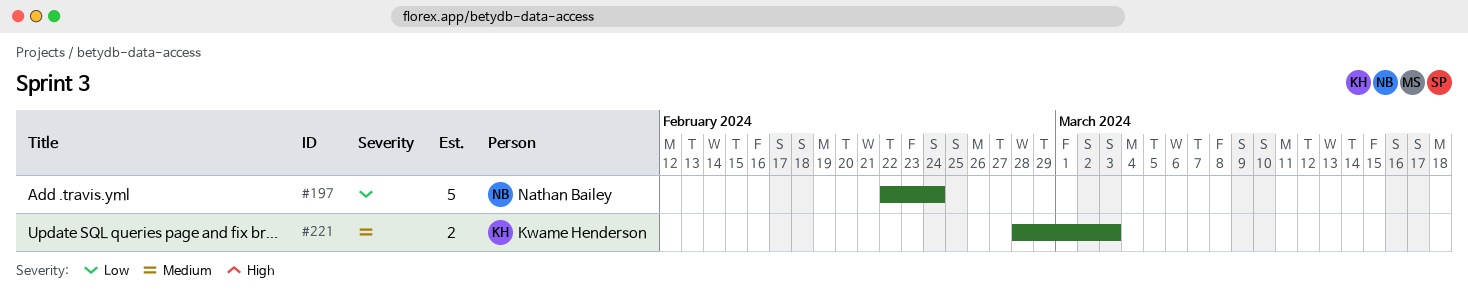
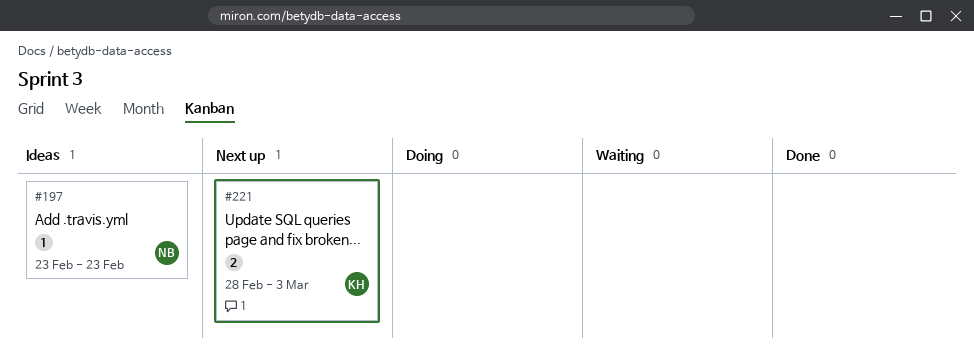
#197, estimate: 5 -> 1
#197, start: Feb 22 -> Feb 23
#197, due: Feb 24 -> Feb 23

